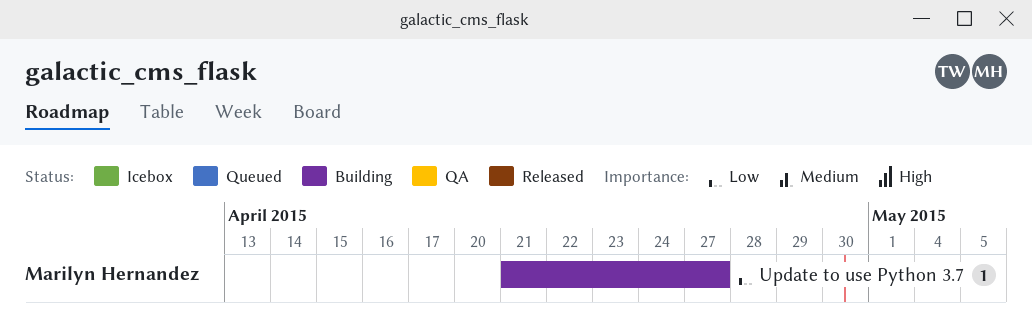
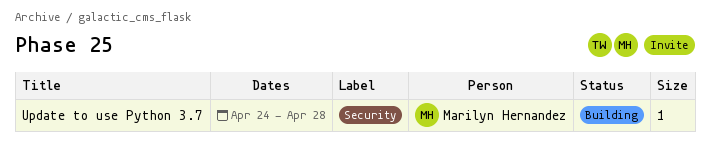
Update to use Python 3.7, start: Apr 21 -> Apr 24
Update to use Python 3.7, due: Apr 27 -> Apr 28

